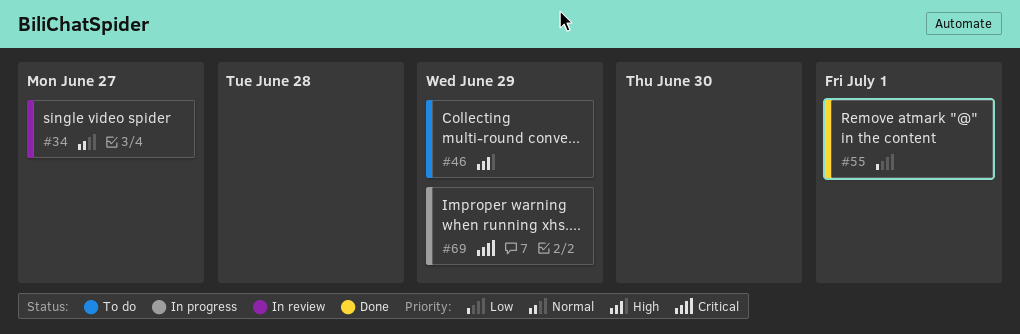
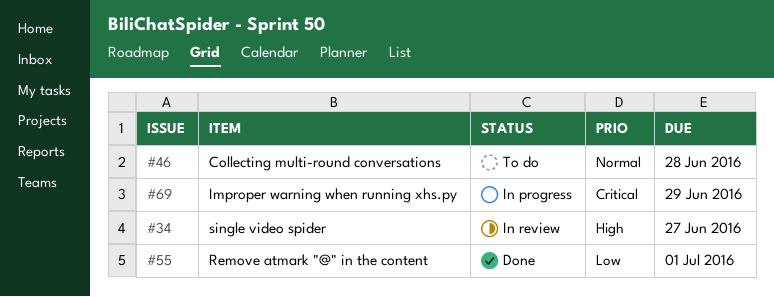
#34, priority: Normal -> High
#46, priority: High -> Normal
#46, due: Jun 29 -> Jun 28

